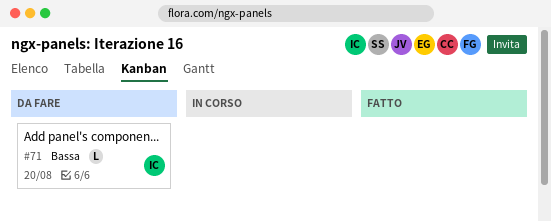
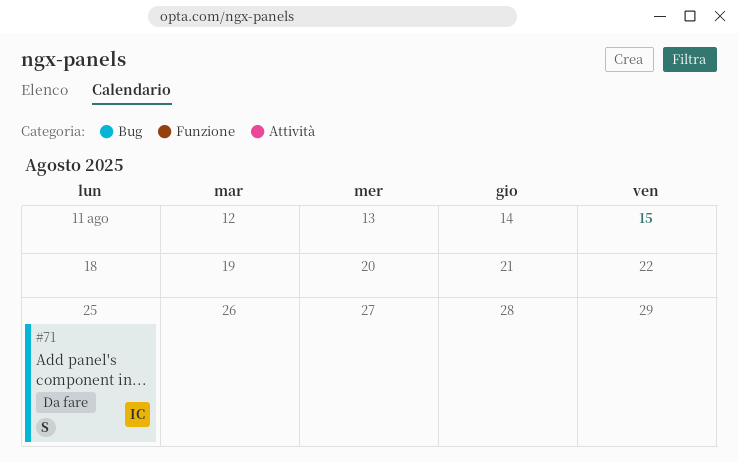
#71, estimate: L -> S
#71, due: Aug 20 -> Aug 25

